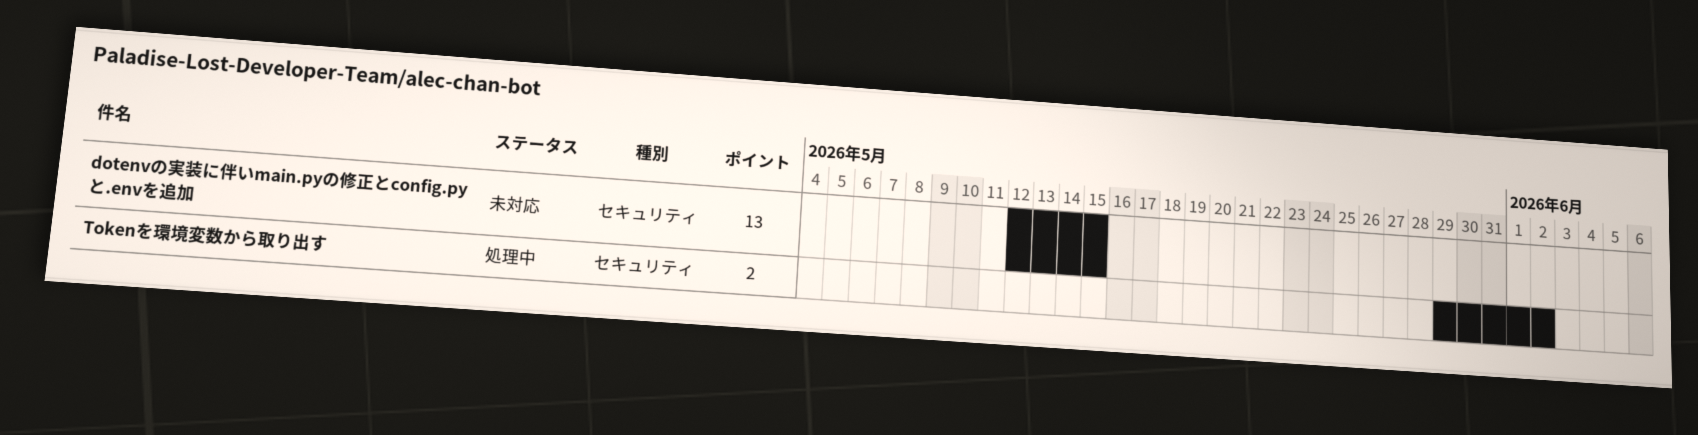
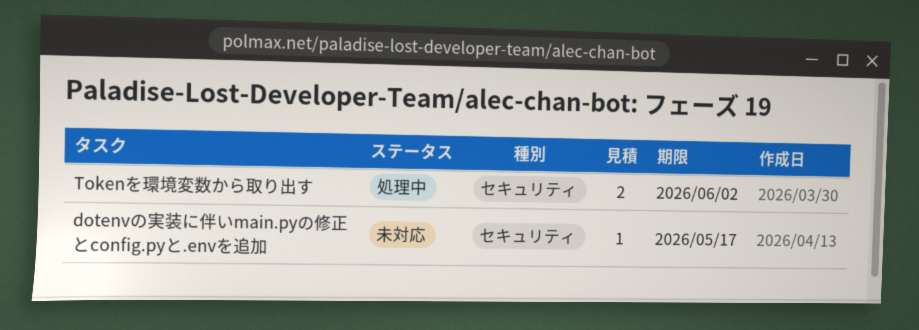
dotenvの実装に伴いmain.pyの修正とconfig.pyと.envを追加, estimate: 13 -> 1
dotenvの実装に伴いmain.pyの修正とconfig.pyと.envを追加, due: May 15 -> May 17

